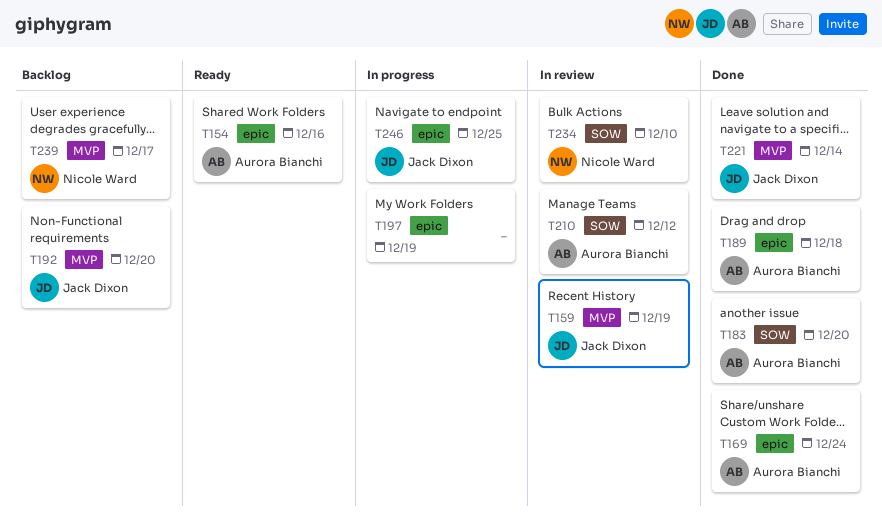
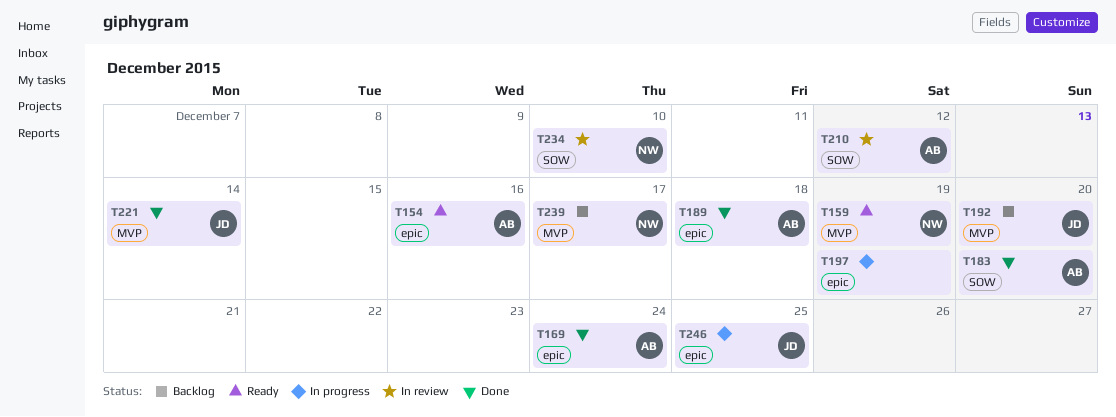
T159, status: In review -> Ready
T159, owner: Jack Dixon -> Nicole Ward

